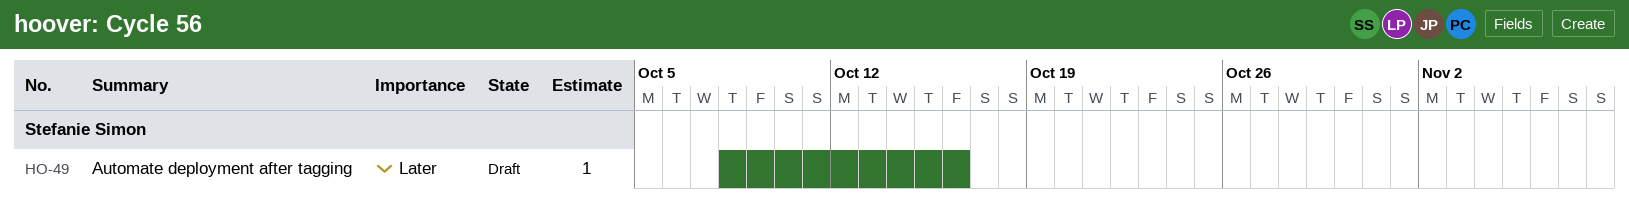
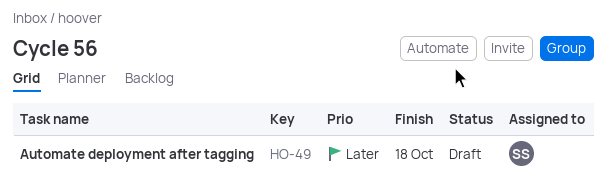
HO-49, due: Oct 16 -> Oct 18

